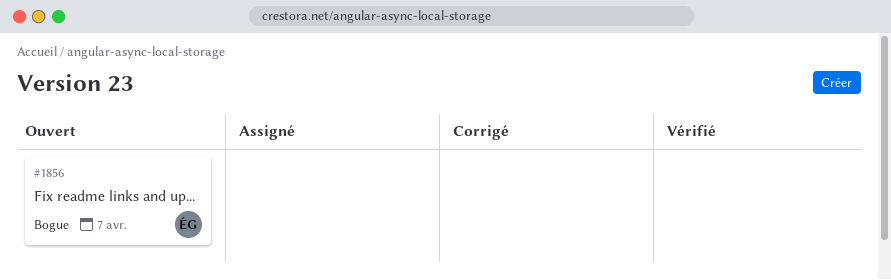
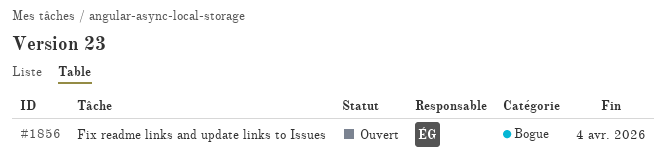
#1856, due: Apr 7 -> Apr 4

